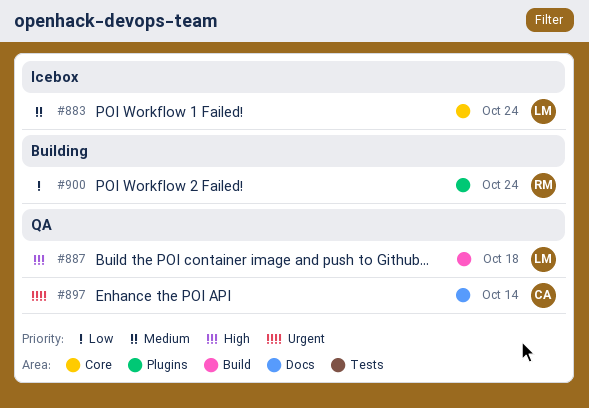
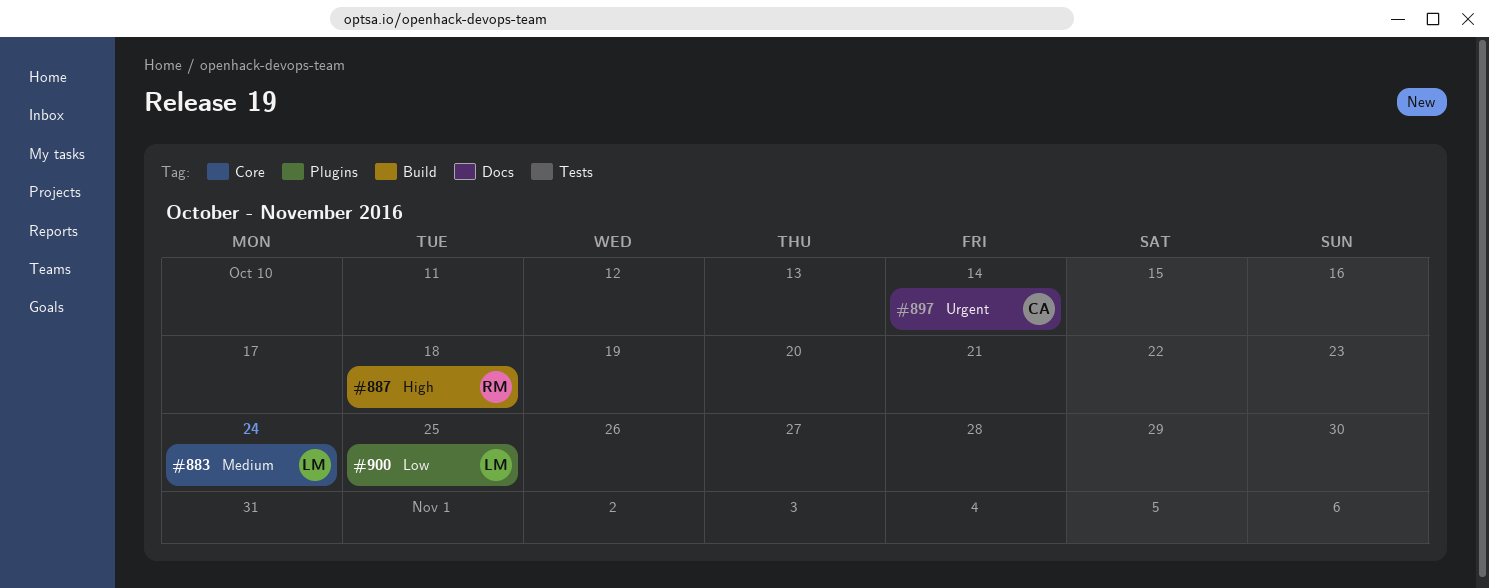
#887, owner: LM -> RM
#900, owner: RM -> LM
#900, due: Oct 24 -> Oct 25

